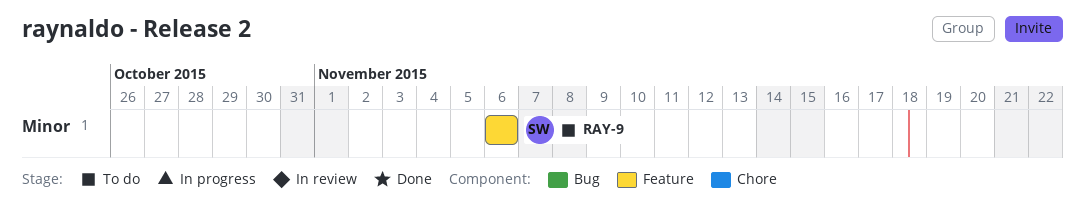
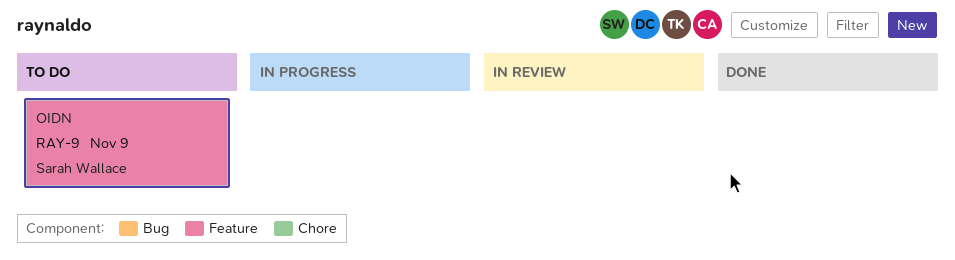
RAY-9, due: Nov 6 -> Nov 9

